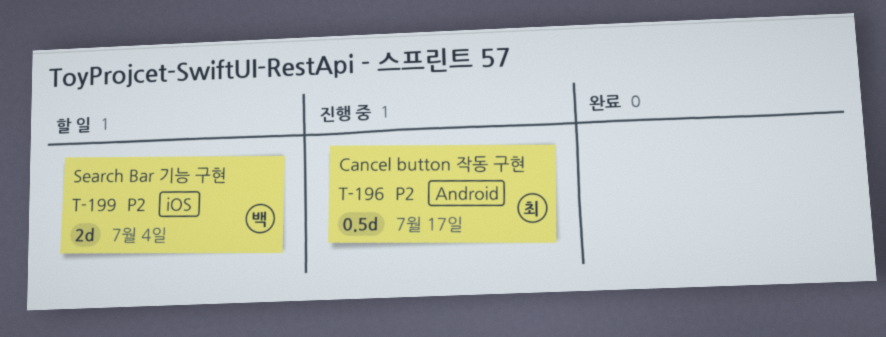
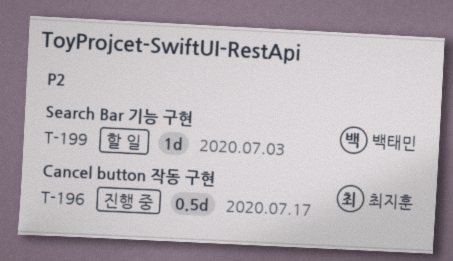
T-199, estimate: 2d -> 1d
T-199, due: Jul 4 -> Jul 3

